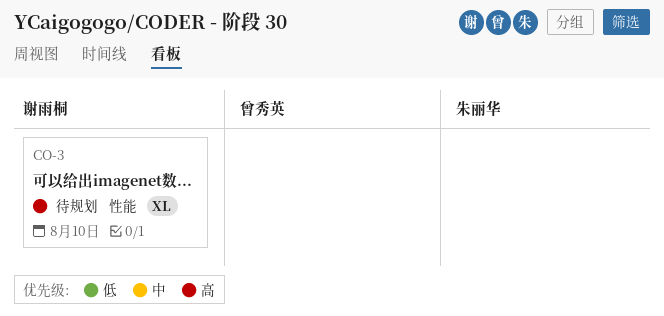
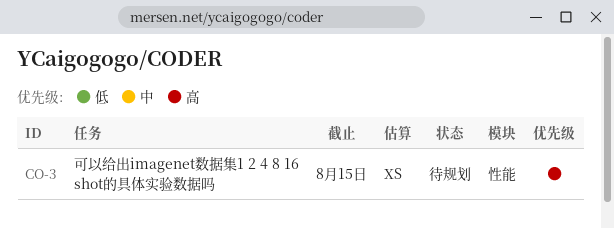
CO-3, estimate: XL -> XS
CO-3, due: Aug 10 -> Aug 15

